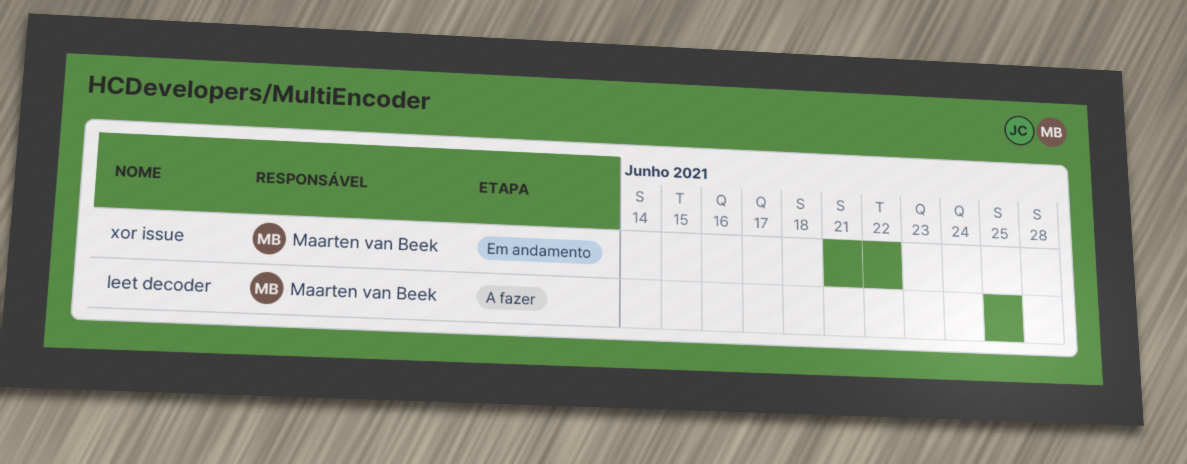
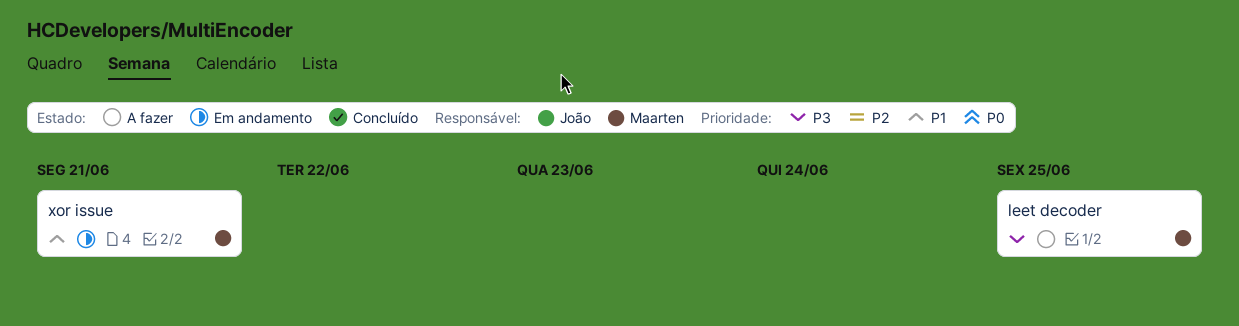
xor issue, due: Jun 22 -> Jun 21

